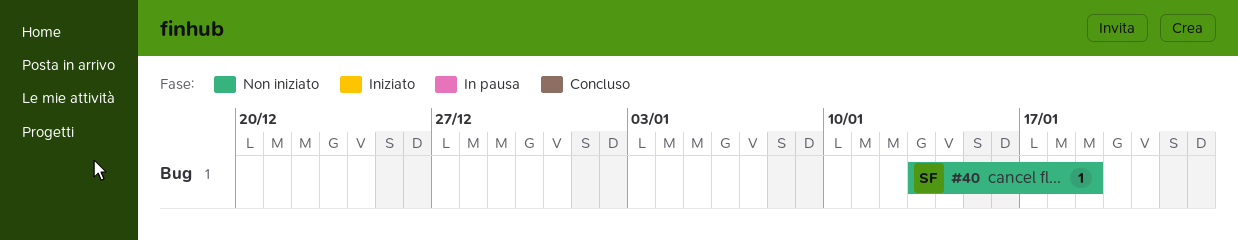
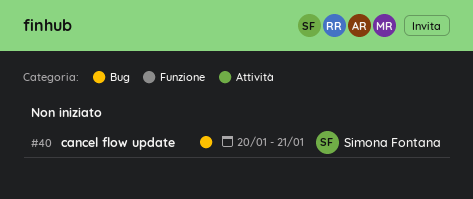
#40, start: Jan 13 -> Jan 20
#40, due: Jan 19 -> Jan 21

